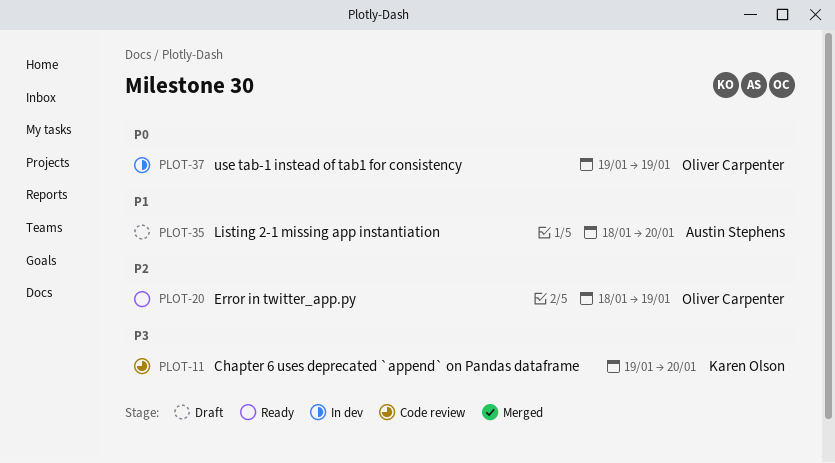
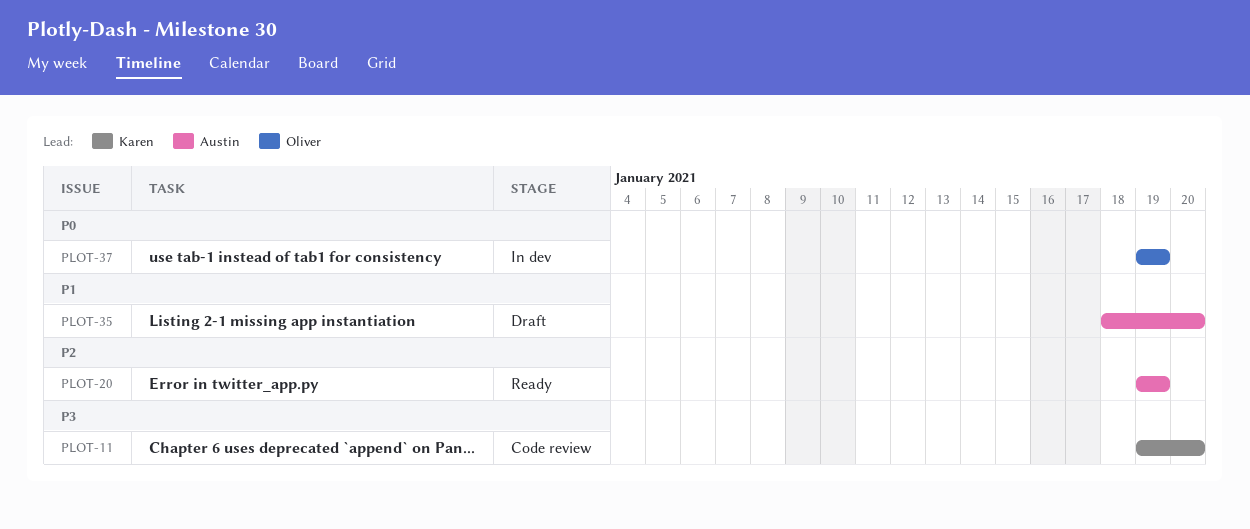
PLOT-20, owner: Oliver Carpenter -> Austin Stephens
PLOT-20, start: Jan 18 -> Jan 19

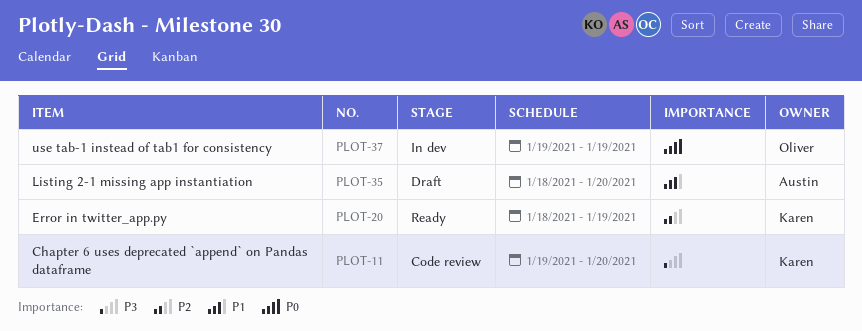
PLOT-20, owner: Austin -> Karen
PLOT-20, start: Jan 19 -> Jan 18

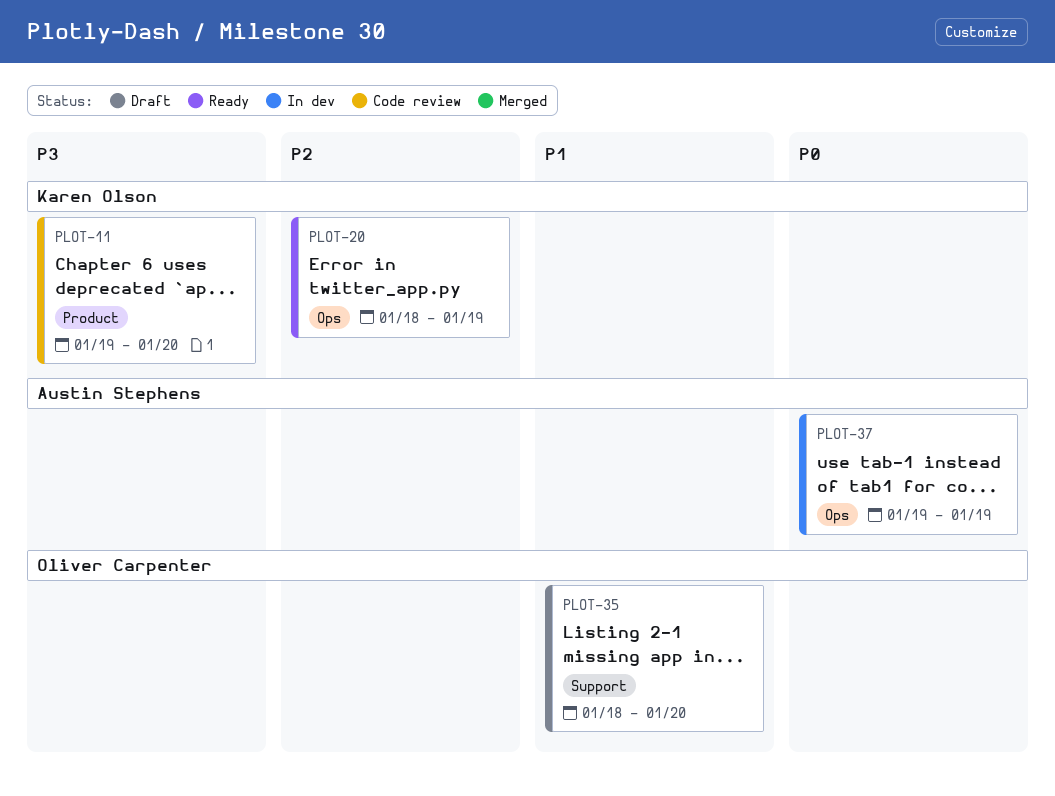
PLOT-35, owner: Austin Stephens -> Oliver Carpenter
PLOT-37, owner: Oliver Carpenter -> Austin Stephens

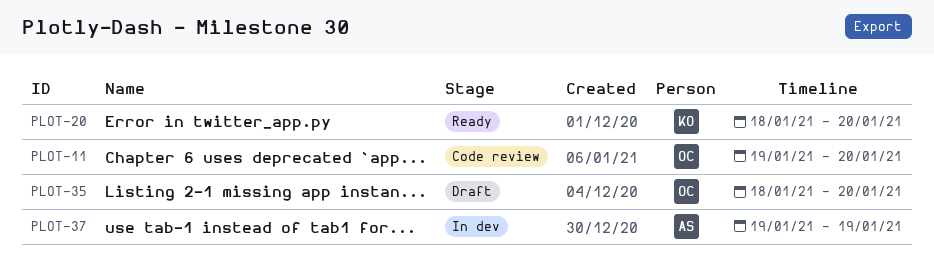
PLOT-11, owner: Karen Olson -> Oliver Carpenter
PLOT-20, due: Jan 19 -> Jan 20

